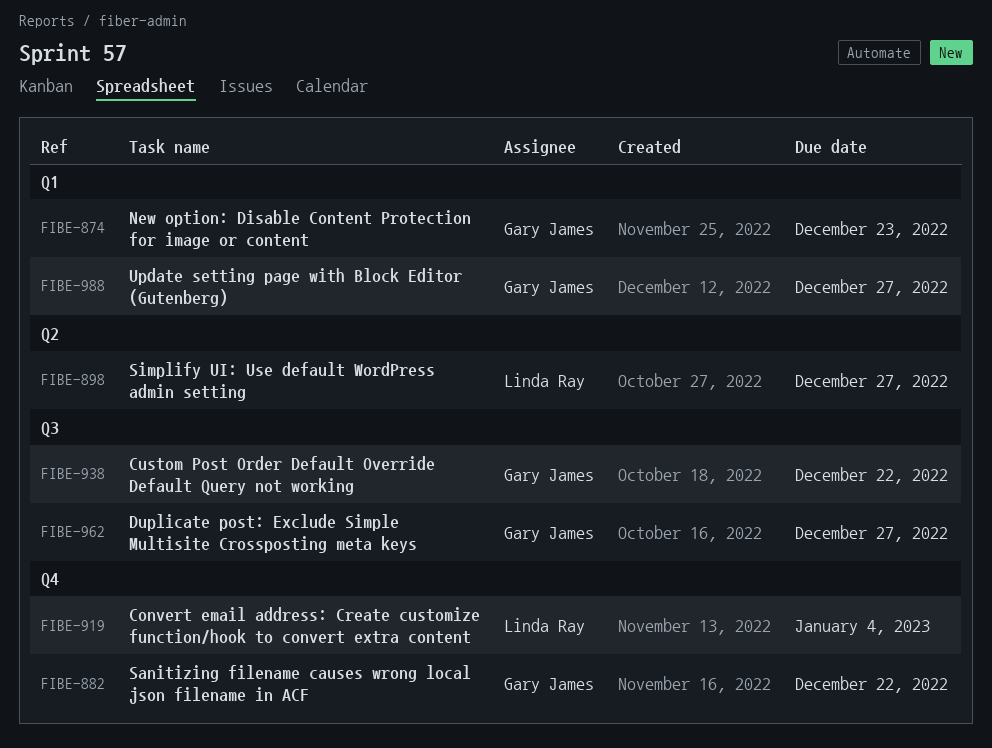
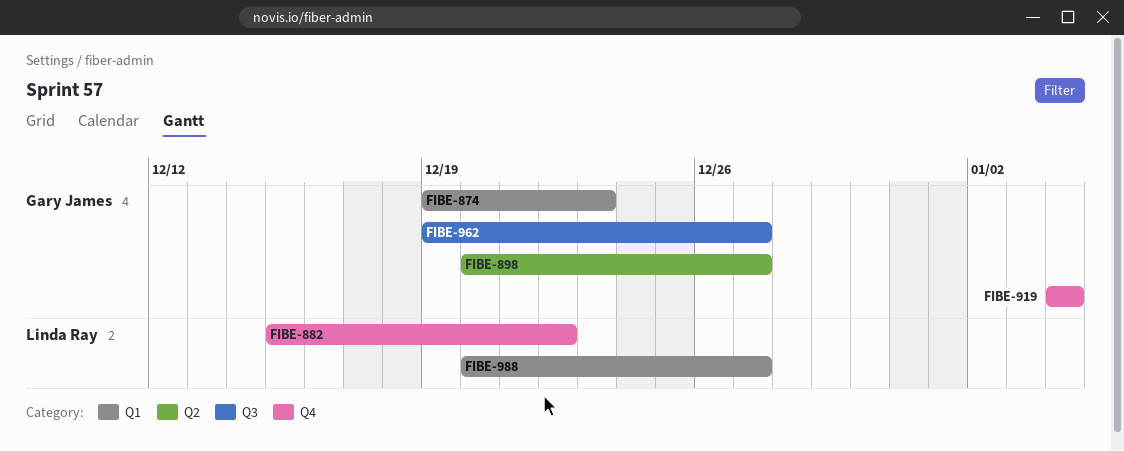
FIBE-882, owner: Gary James -> Linda Ray
FIBE-898, owner: Linda Ray -> Gary James
FIBE-919, owner: Linda Ray -> Gary James
FIBE-938: present -> none
FIBE-988, owner: Gary James -> Linda Ray

